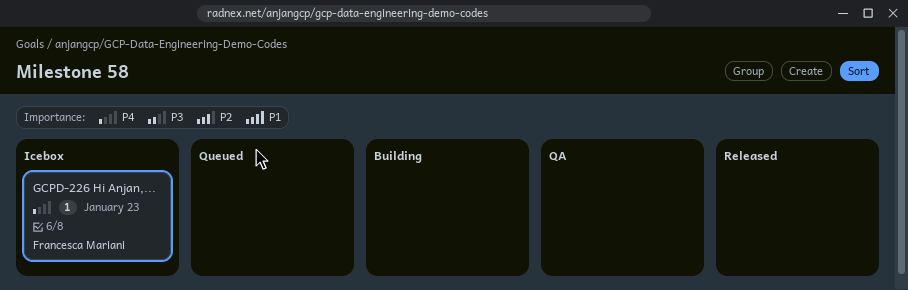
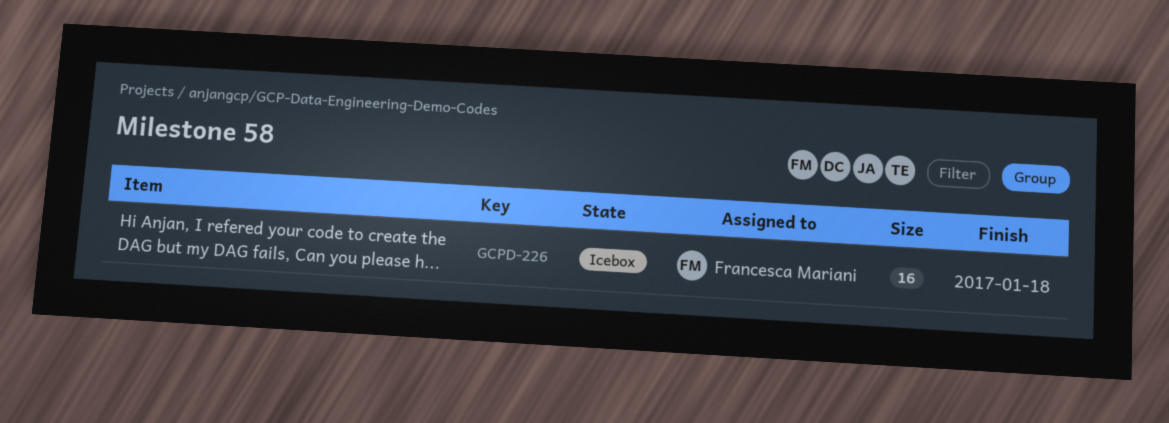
GCPD-226, estimate: 1 -> 16
GCPD-226, due: Jan 23 -> Jan 18

